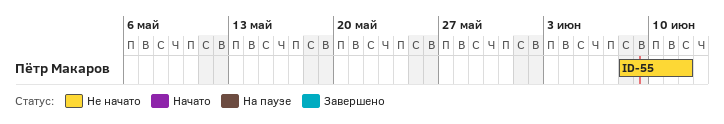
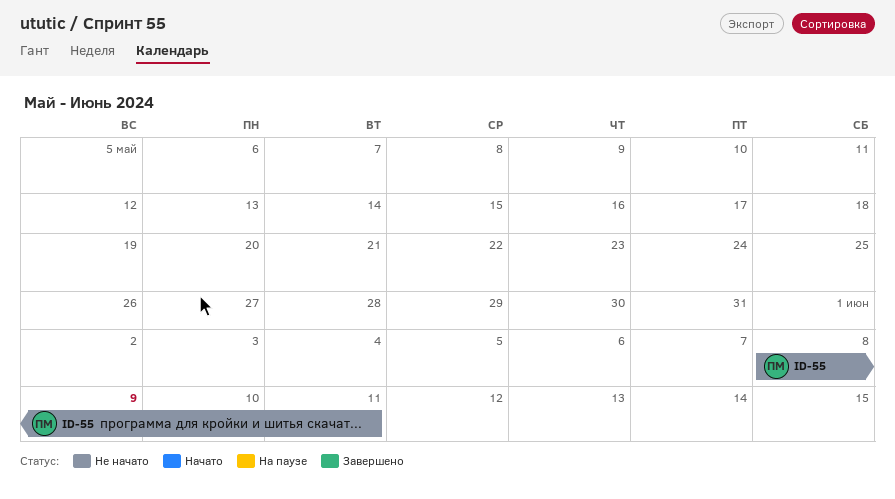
ID-55, due: Jun 12 -> Jun 11

